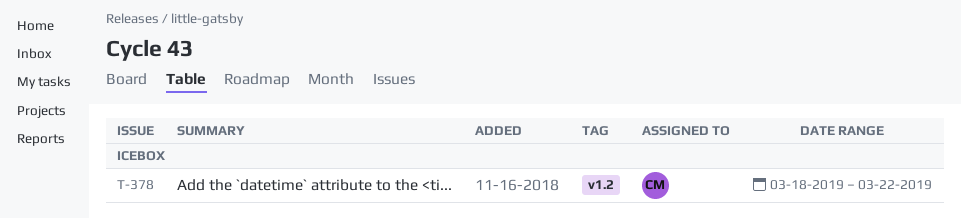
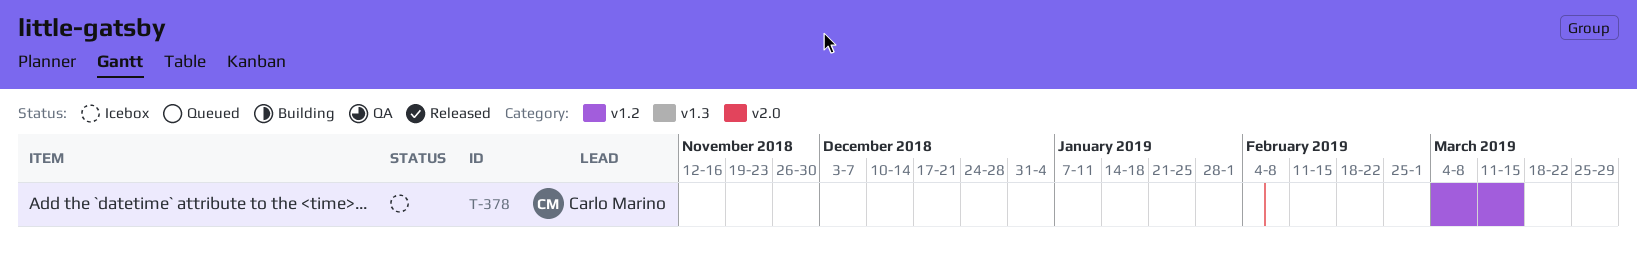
T-378, start: Mar 18 -> Mar 4
T-378, due: Mar 22 -> Mar 15

